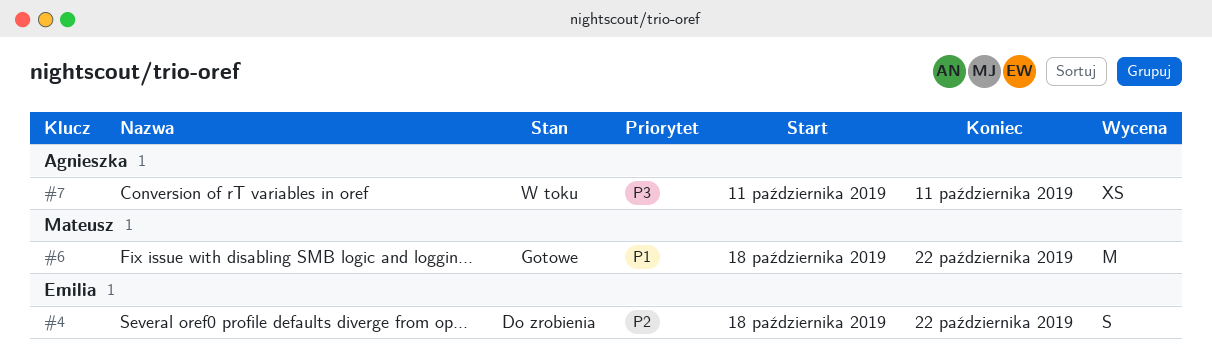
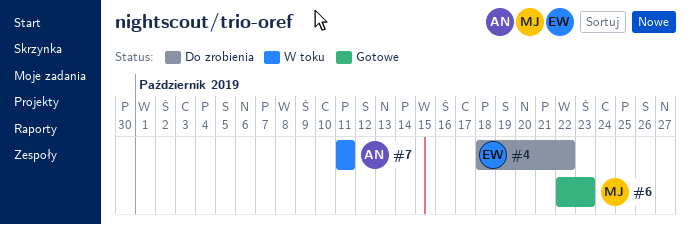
#6, start: Oct 18 -> Oct 22
#6, due: Oct 22 -> Oct 23

